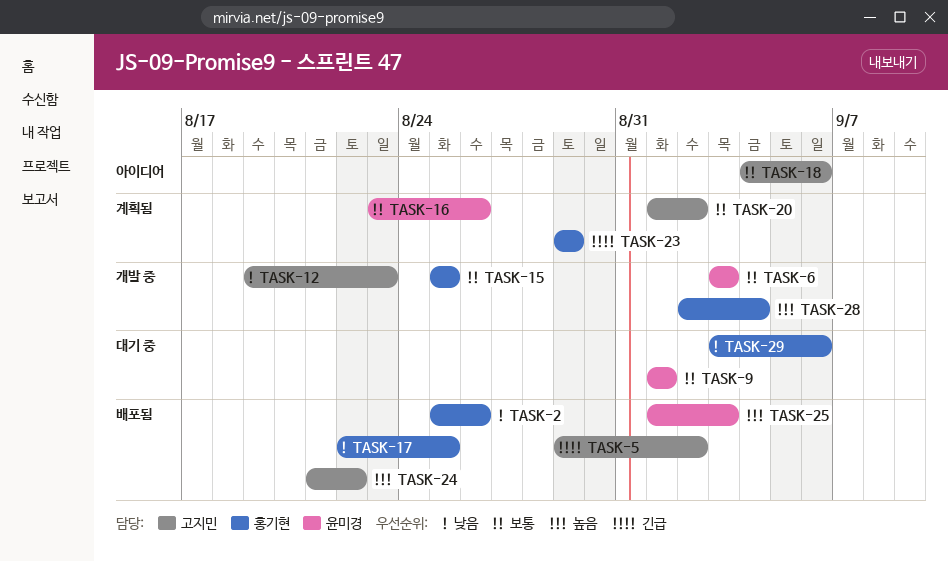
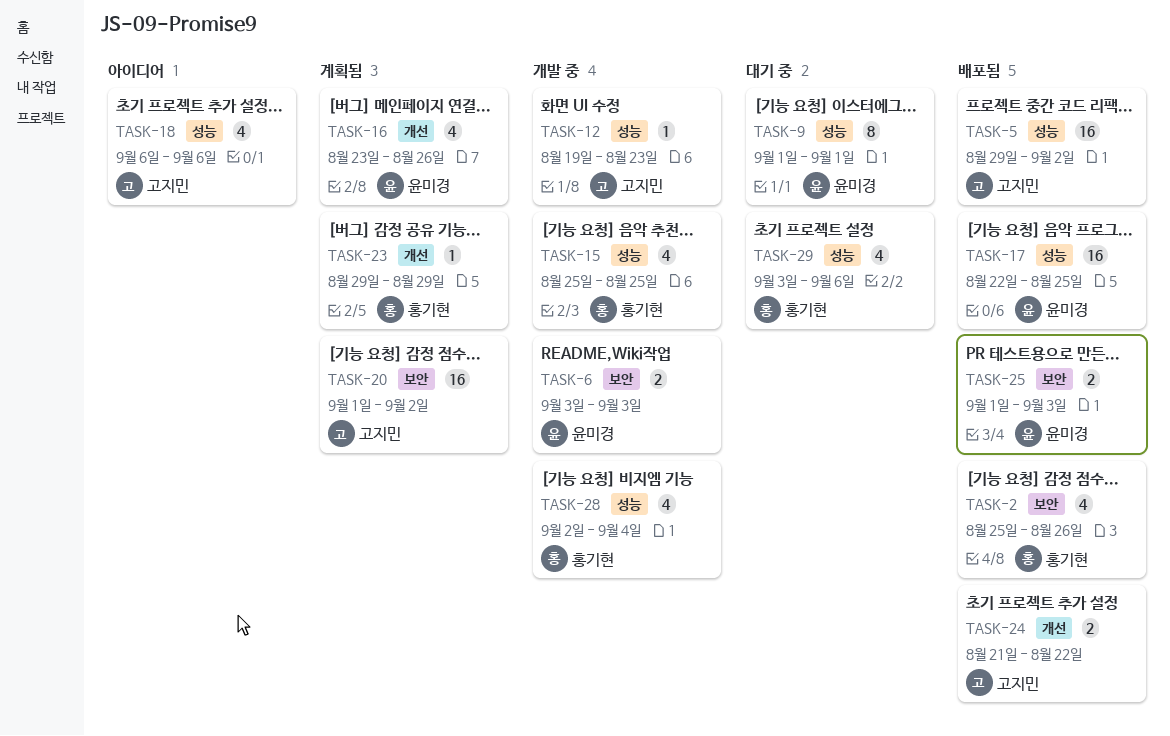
TASK-17, owner: 홍기현 -> 윤미경
TASK-18, start: Sep 4 -> Sep 6

